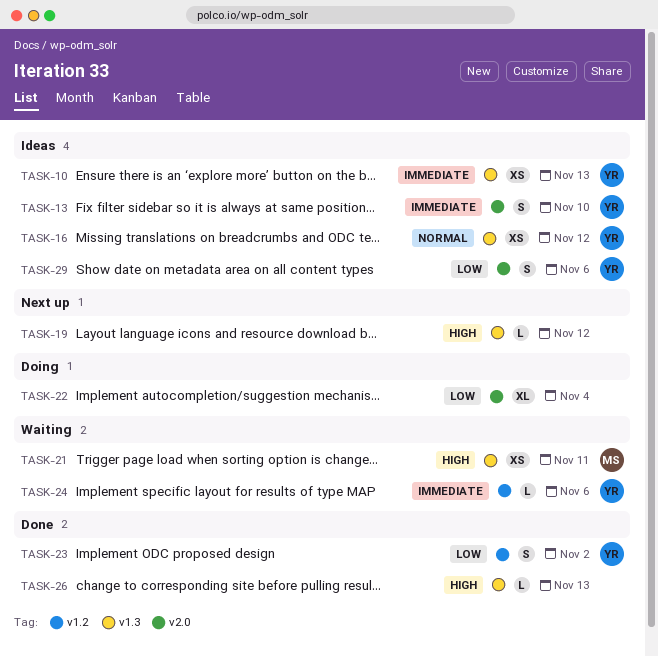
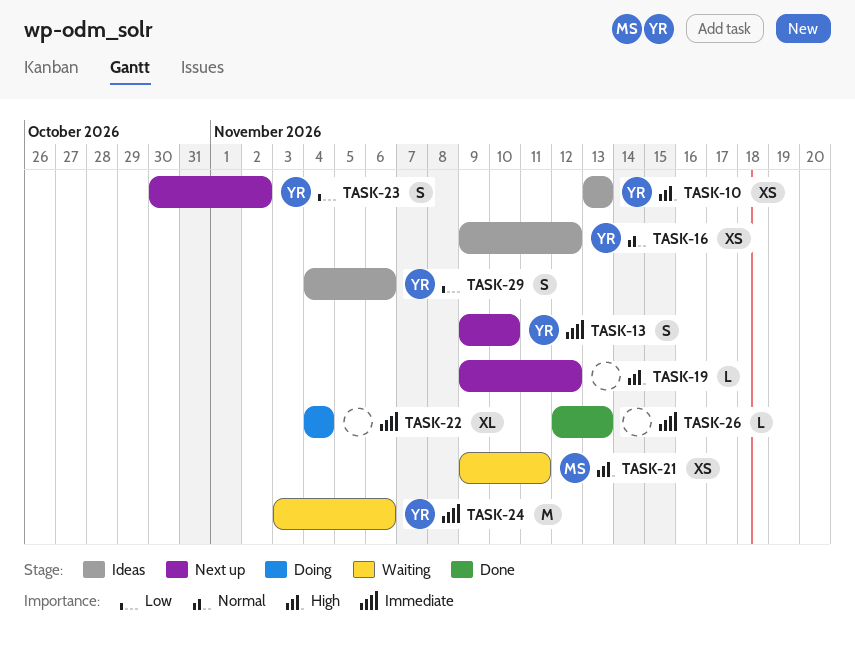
TASK-10, priority: Immediate -> High
TASK-13, status: Ideas -> Next up
TASK-22, priority: Low -> Immediate
TASK-23, status: Done -> Next up
TASK-24, estimate: L -> M
TASK-26, priority: High -> Immediate

